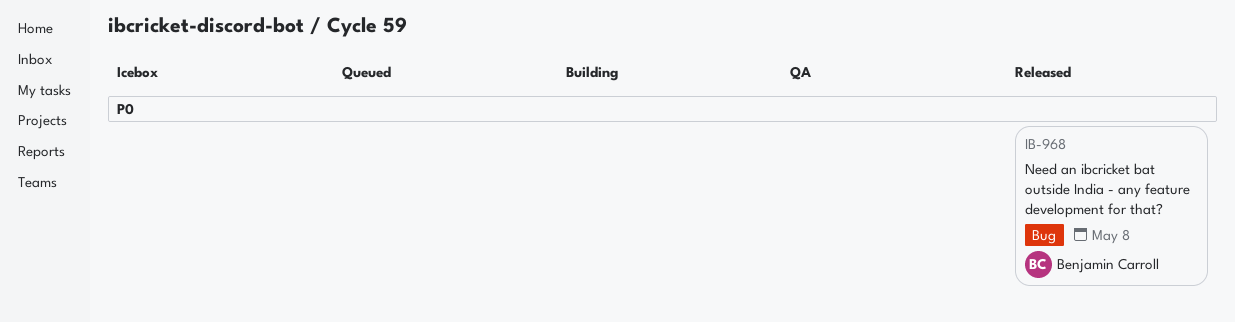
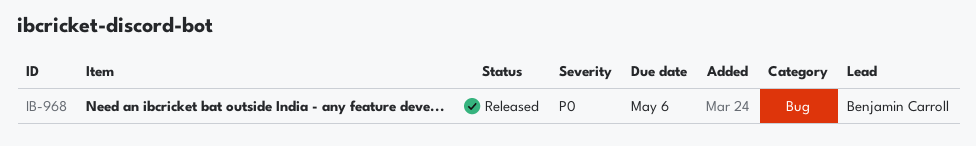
IB-968, due: May 8 -> May 6

